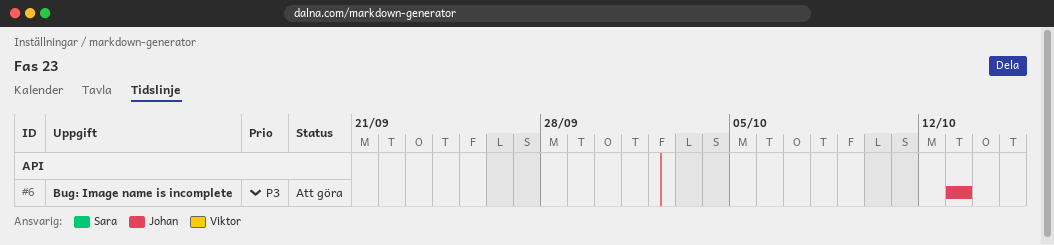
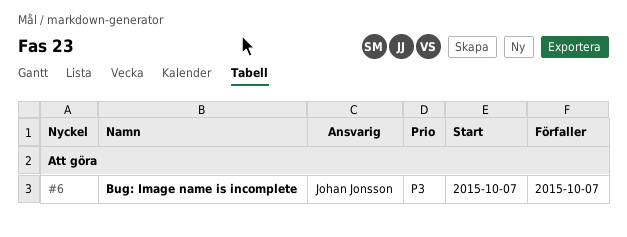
#6, start: Oct 13 -> Oct 7
#6, due: Oct 13 -> Oct 7

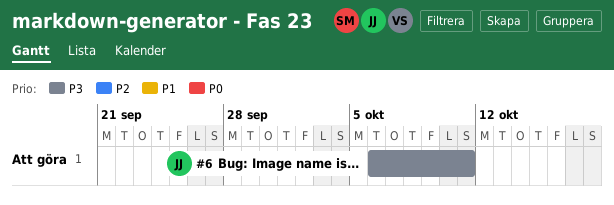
#6, start: Oct 7 -> Oct 6
#6, due: Oct 7 -> Oct 11

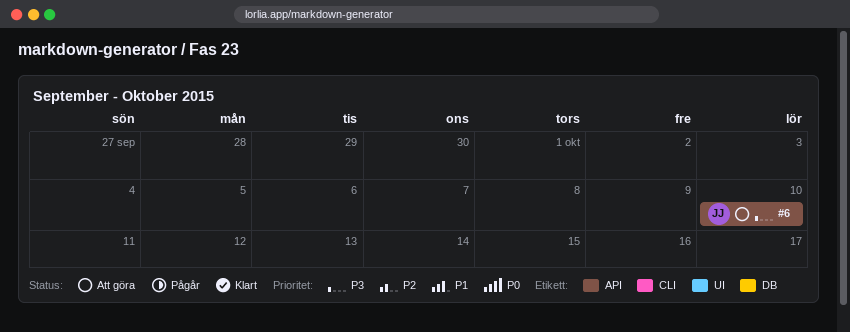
#6, start: Oct 6 -> Oct 10
#6, due: Oct 11 -> Oct 10

